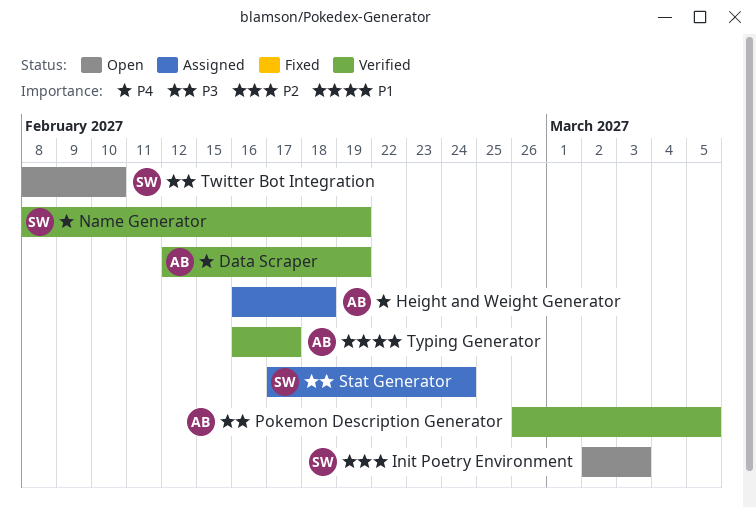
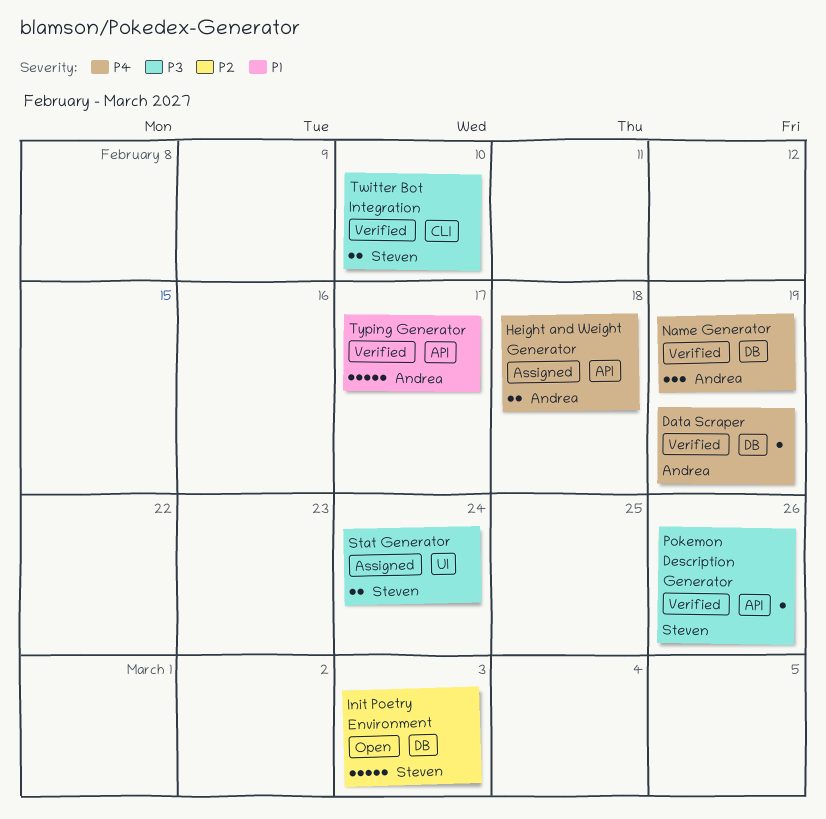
Name Generator, owner: Steven -> Andrea
Pokemon Description Generator, owner: Andrea -> Steven
Pokemon Description Generator, due: Mar 5 -> Feb 26
Twitter Bot Integration, status: Open -> Verified

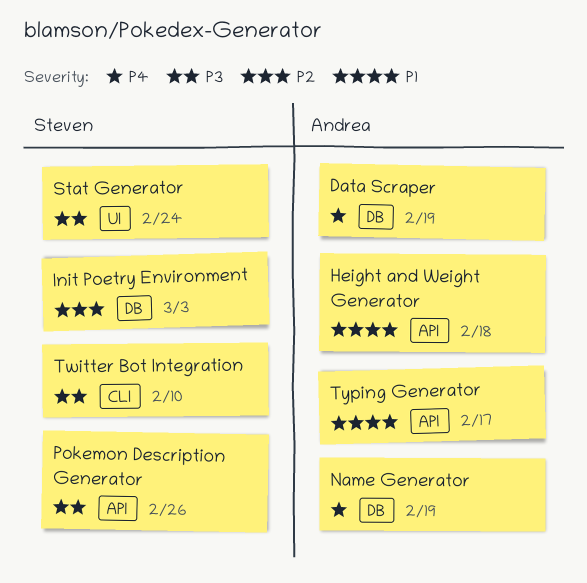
Height and Weight Generator, priority: P4 -> P1

